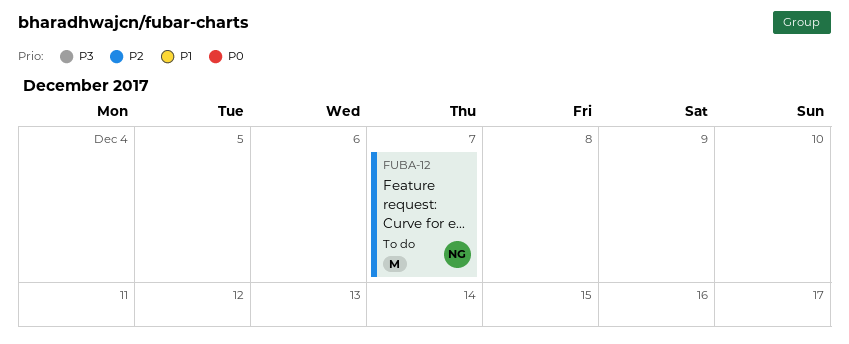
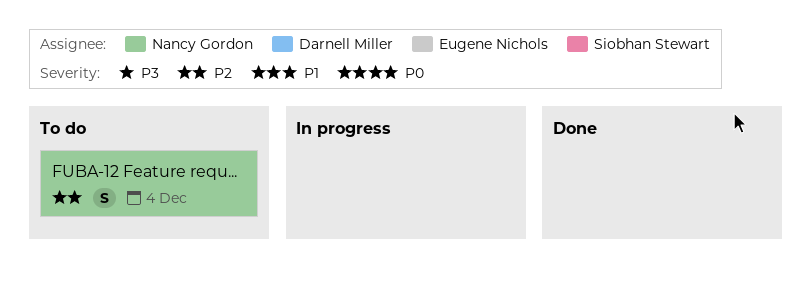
FUBA-12, estimate: M -> S
FUBA-12, due: Dec 7 -> Dec 4

